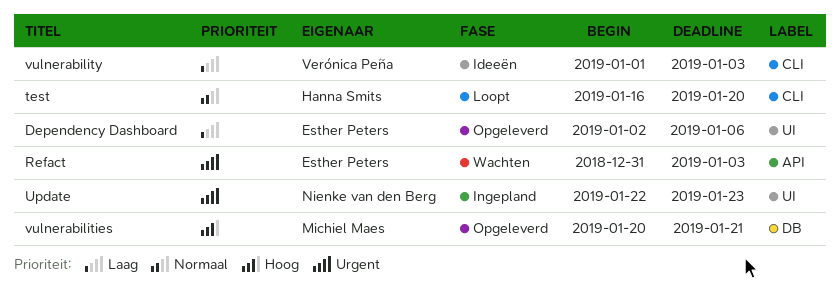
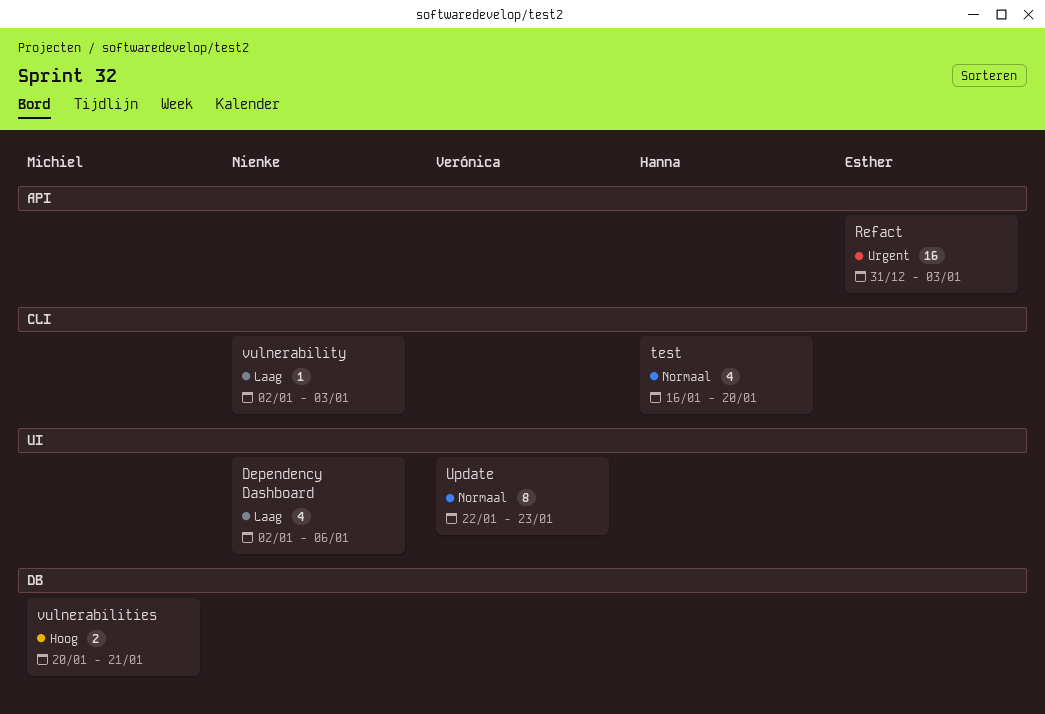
Dependency Dashboard, owner: Esther Peters -> Nienke van den Berg
Update, owner: Nienke van den Berg -> Verónica Peña
Update, priority: Urgent -> Normaal
vulnerability, owner: Verónica Peña -> Nienke van den Berg
vulnerability, start: Jan 1 -> Jan 2

